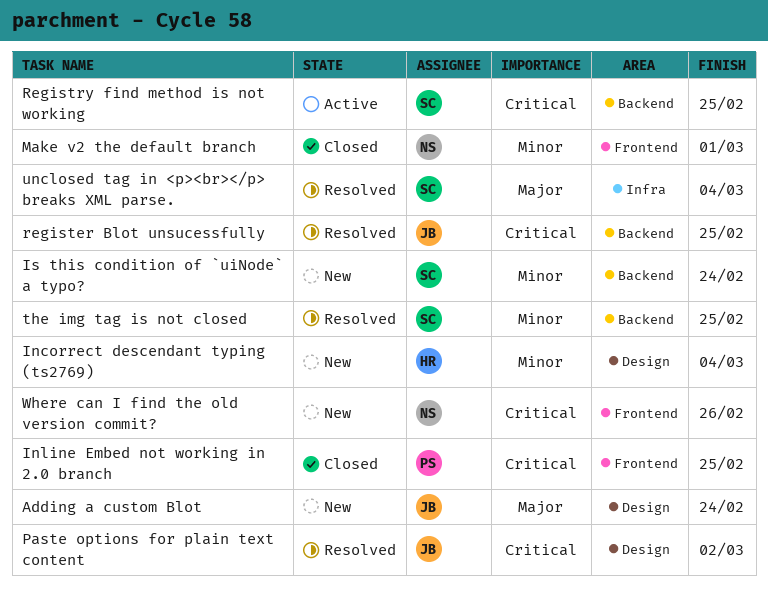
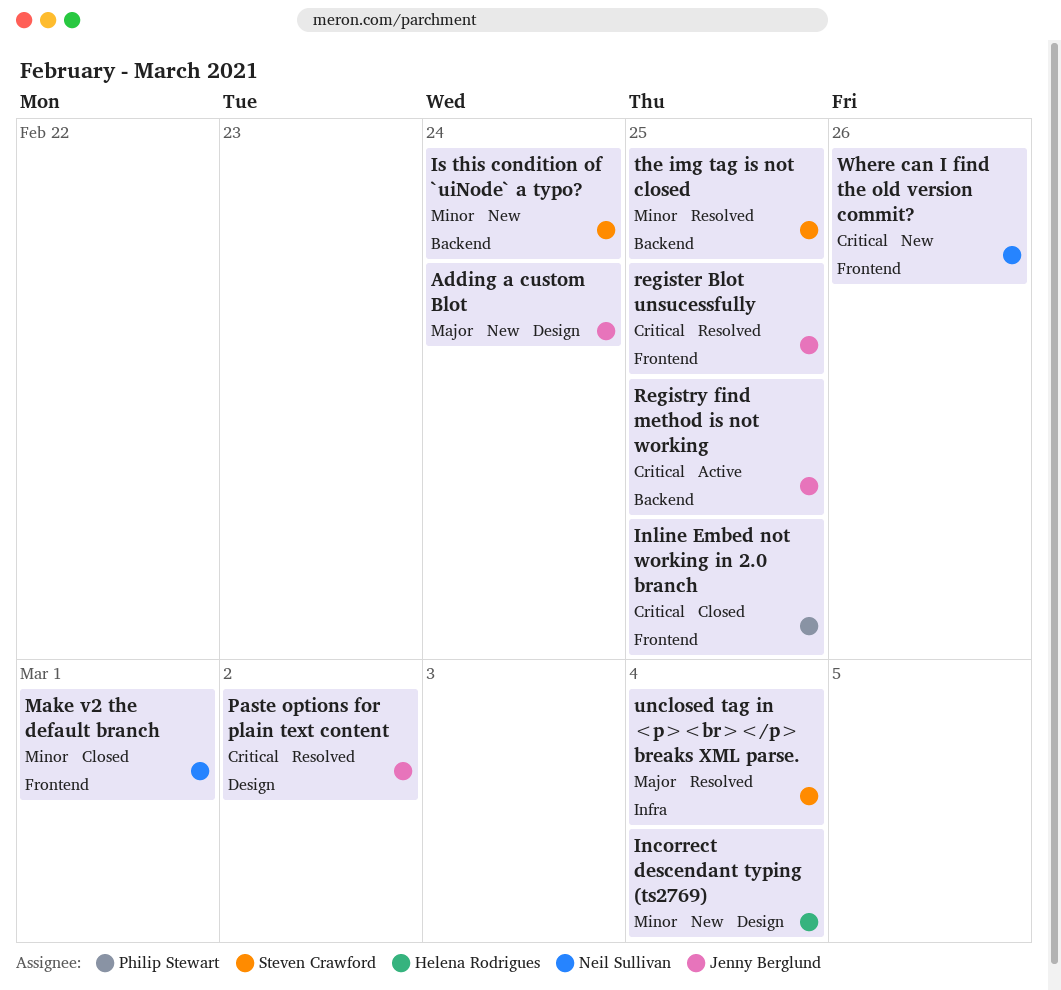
register Blot unsucessfully, label: Backend -> Frontend
Registry find method is not working, owner: Steven Crawford -> Jenny Berglund

